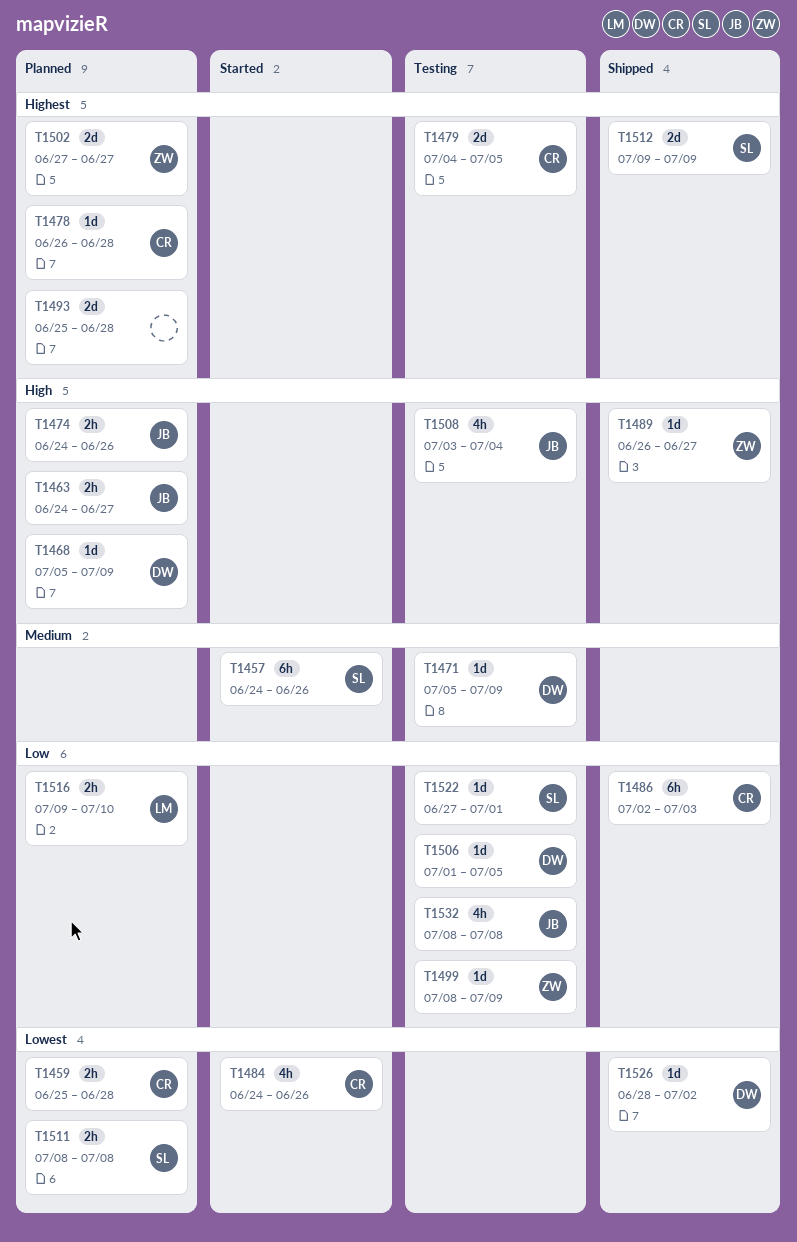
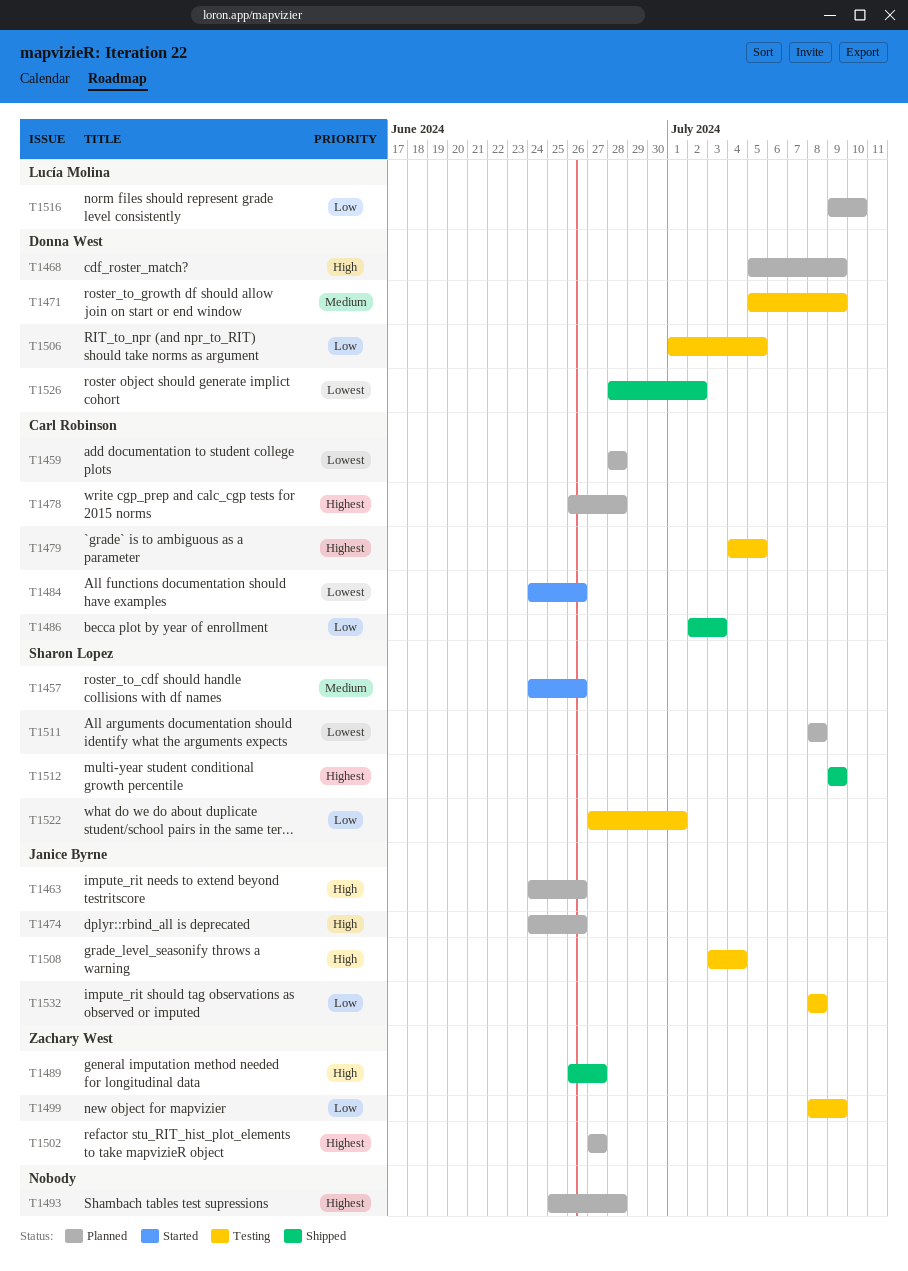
T1459, start: Jun 25 -> Jun 28
T1463, due: Jun 27 -> Jun 26

